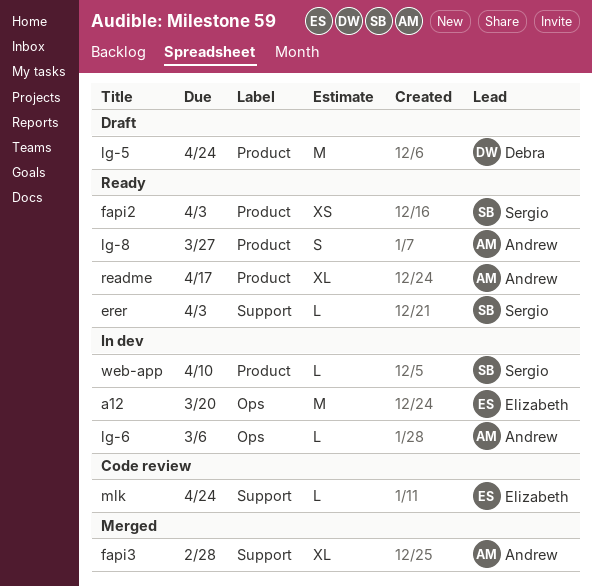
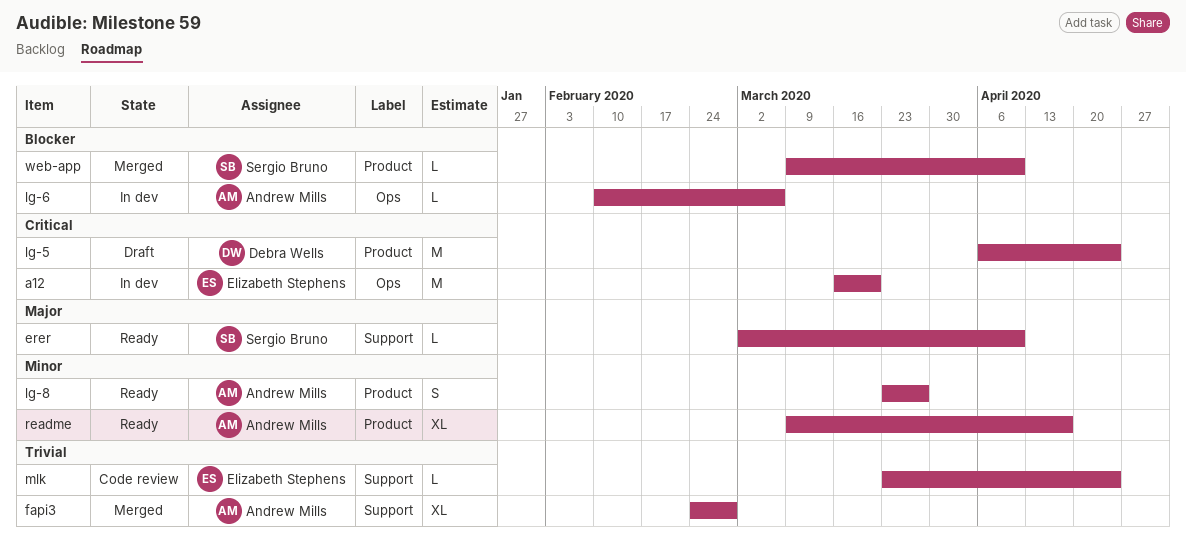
erer, due: Apr 3 -> Apr 10
fapi2: present -> none
web-app, status: In dev -> Merged

